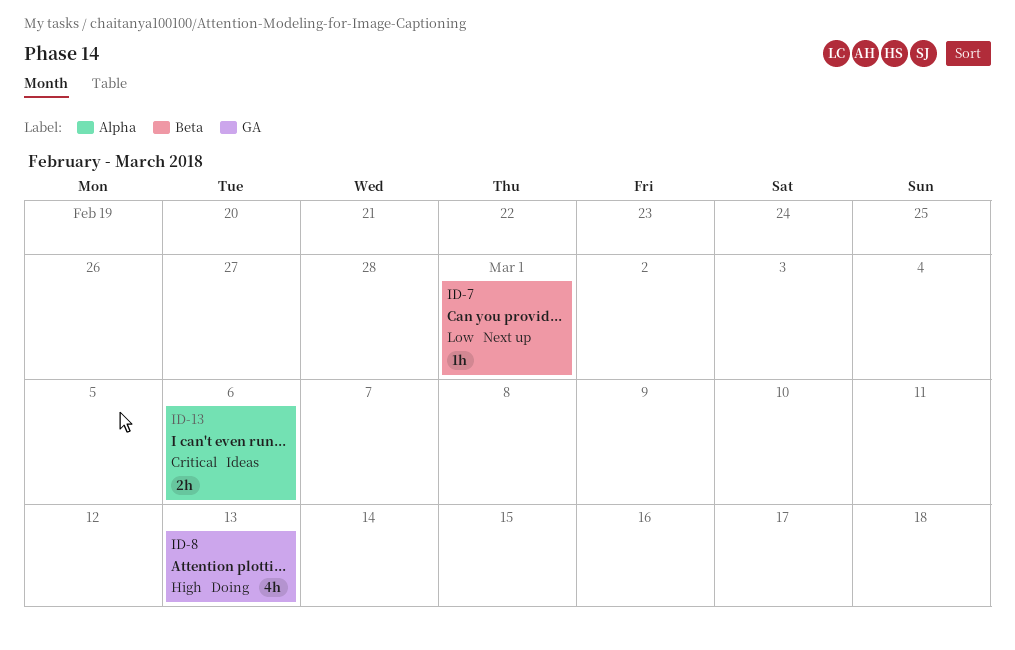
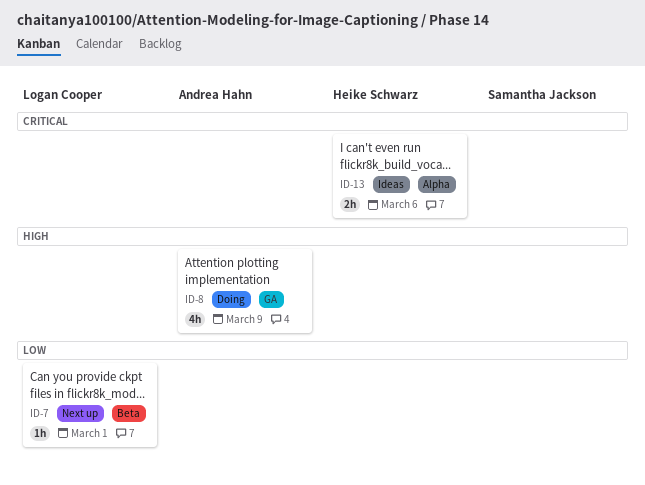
ID-8, due: Mar 13 -> Mar 9

